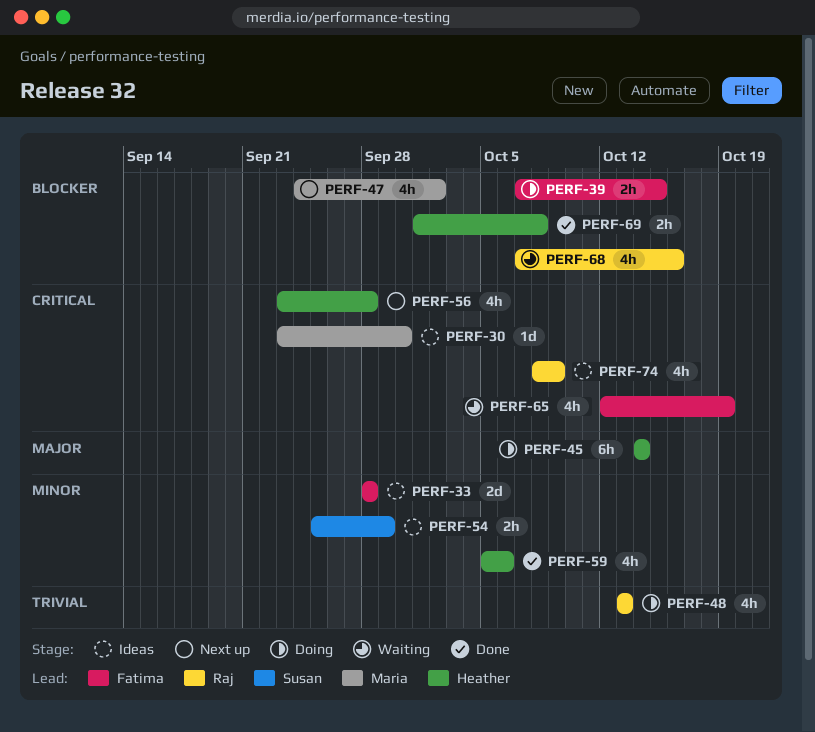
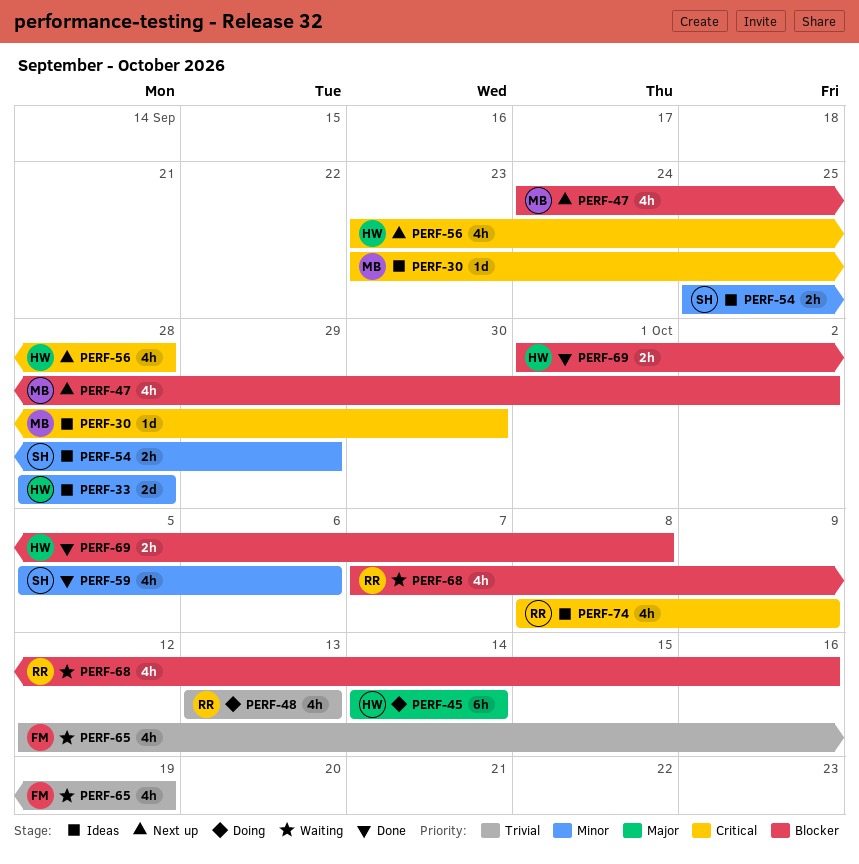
PERF-33, owner: Fatima -> Heather
PERF-39: present -> none
PERF-59, owner: Heather -> Susan
PERF-65, priority: Critical -> Trivial

